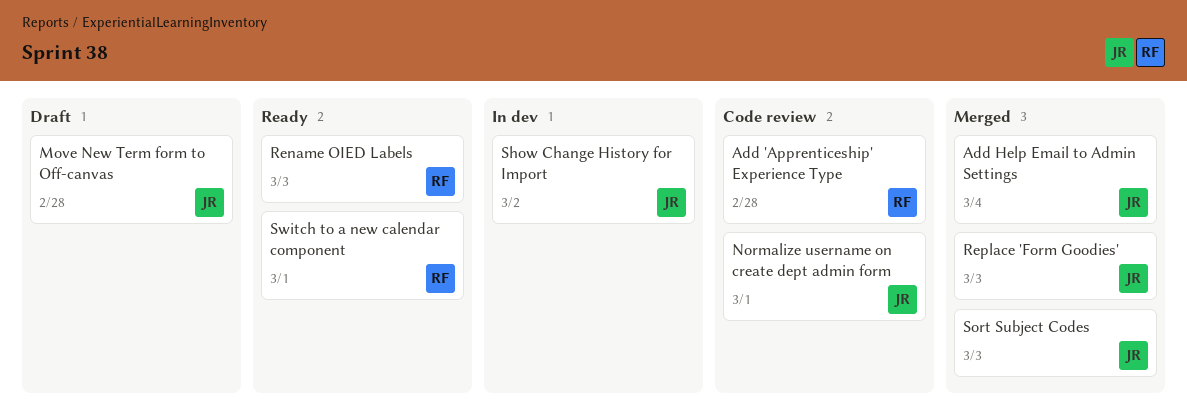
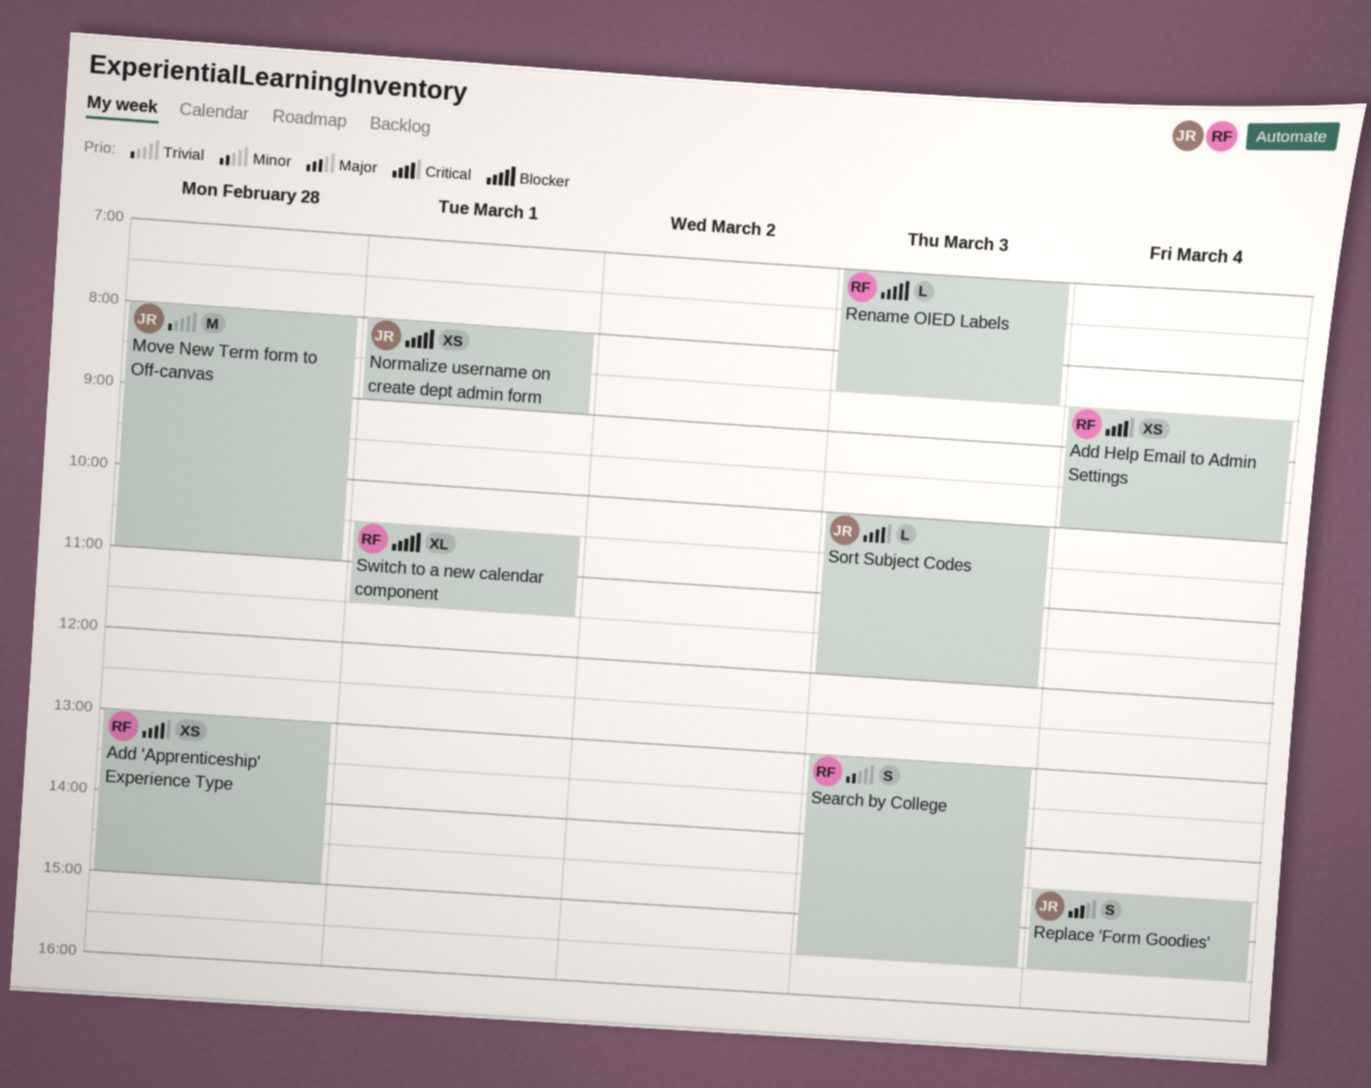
Add Help Email to Admin Settings, owner: JR -> RF
Replace 'Form Goodies', day: Mar 3 -> Mar 4
Search by College: none -> present
Show Change History for Import: present -> none

